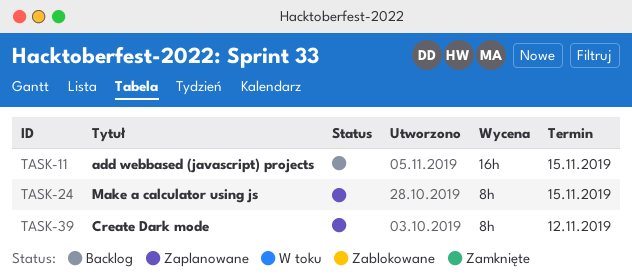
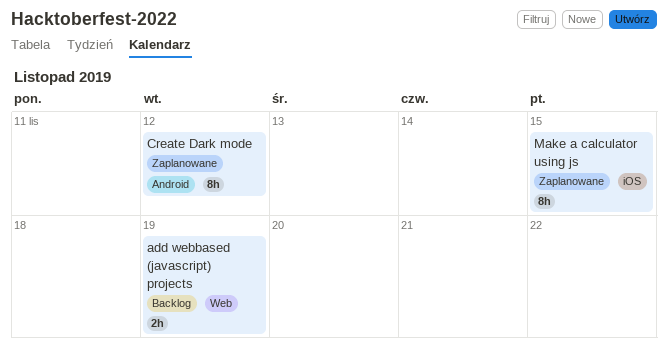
add webbased (javascript) projects, estimate: 16h -> 2h
add webbased (javascript) projects, due: Nov 15 -> Nov 19

